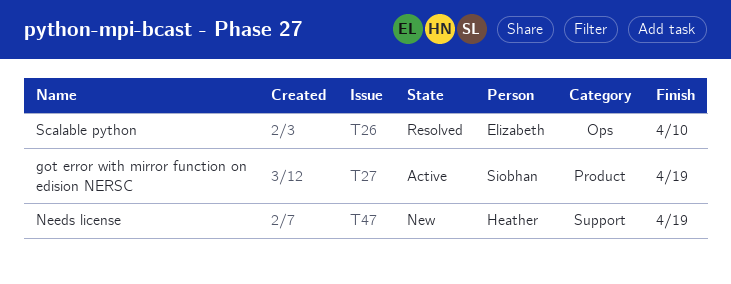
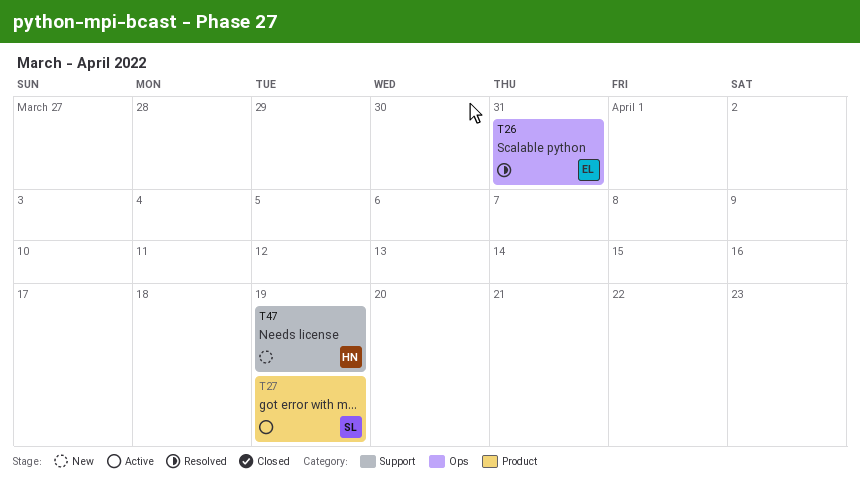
T26, due: Apr 10 -> Mar 31

